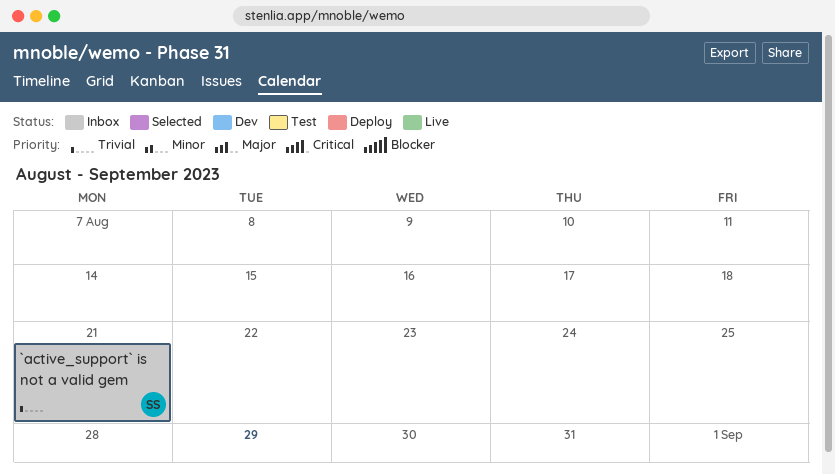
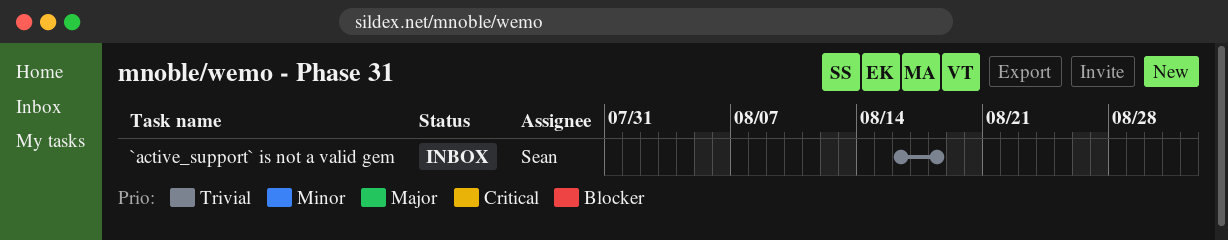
`active_support` is not a valid gem, due: Aug 21 -> Aug 18

